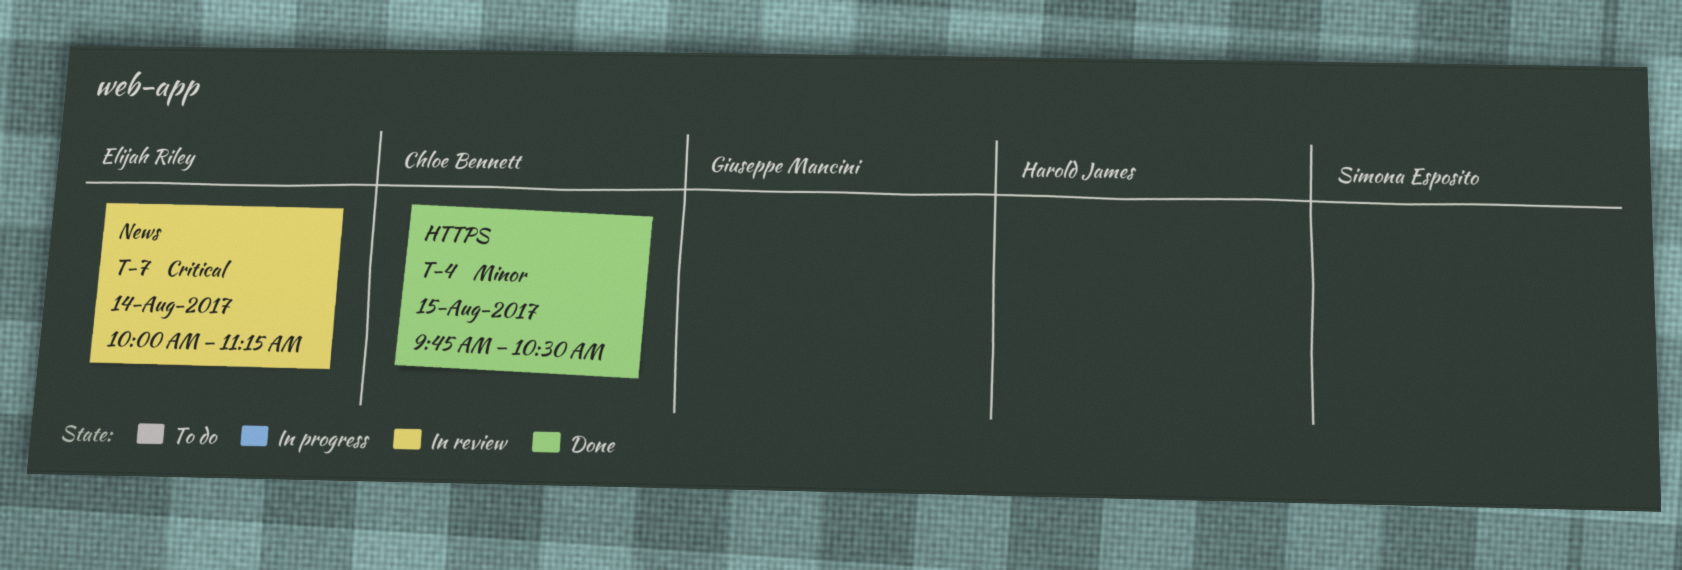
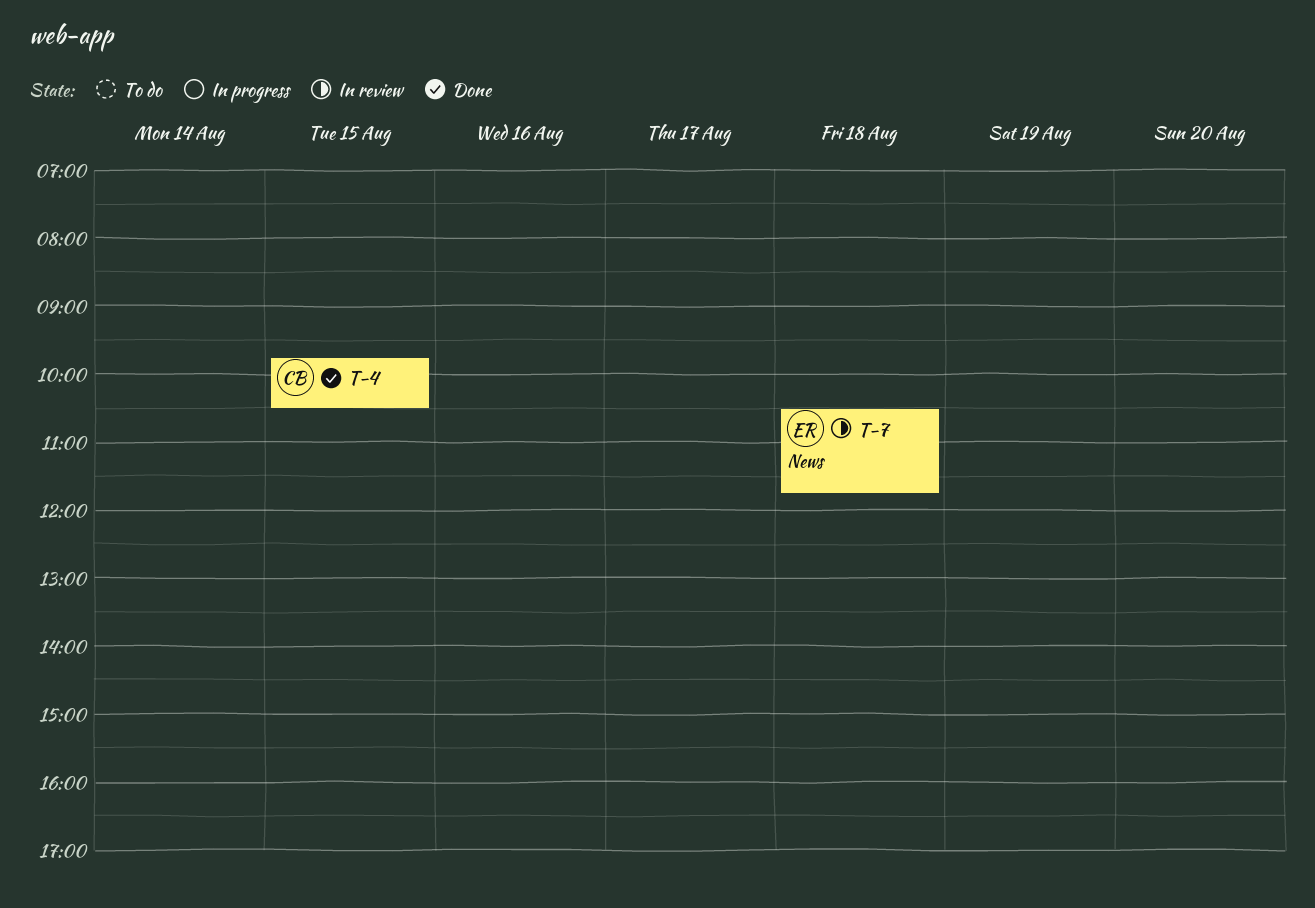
T-7, day: Aug 14 -> Aug 18
T-7, begins: 10:00 -> 10:30
T-7, ends: 11:15 -> 11:45

